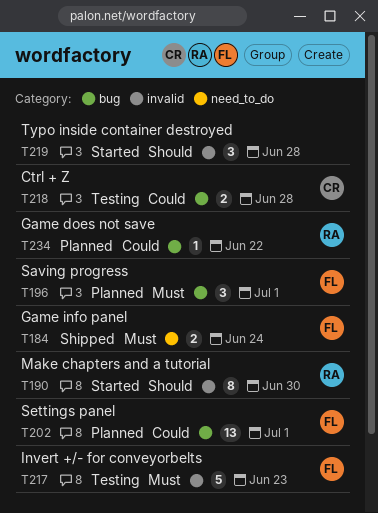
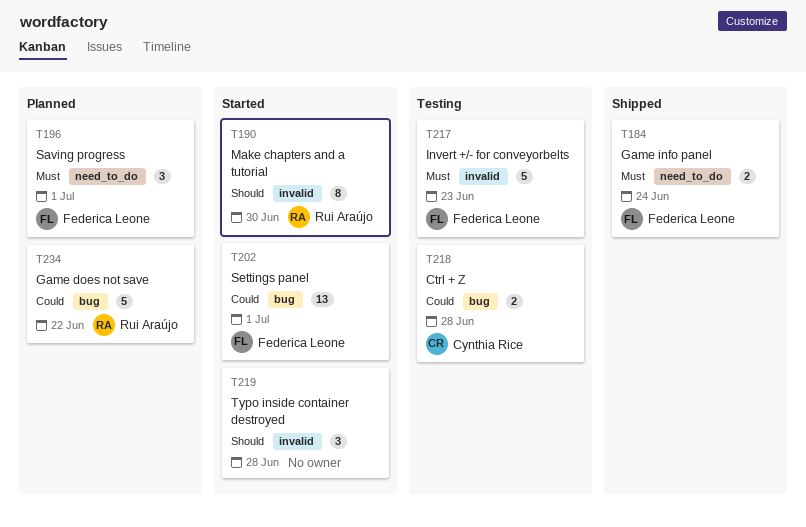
T196, label: bug -> need_to_do
T202, status: Planned -> Started
T234, estimate: 1 -> 5

